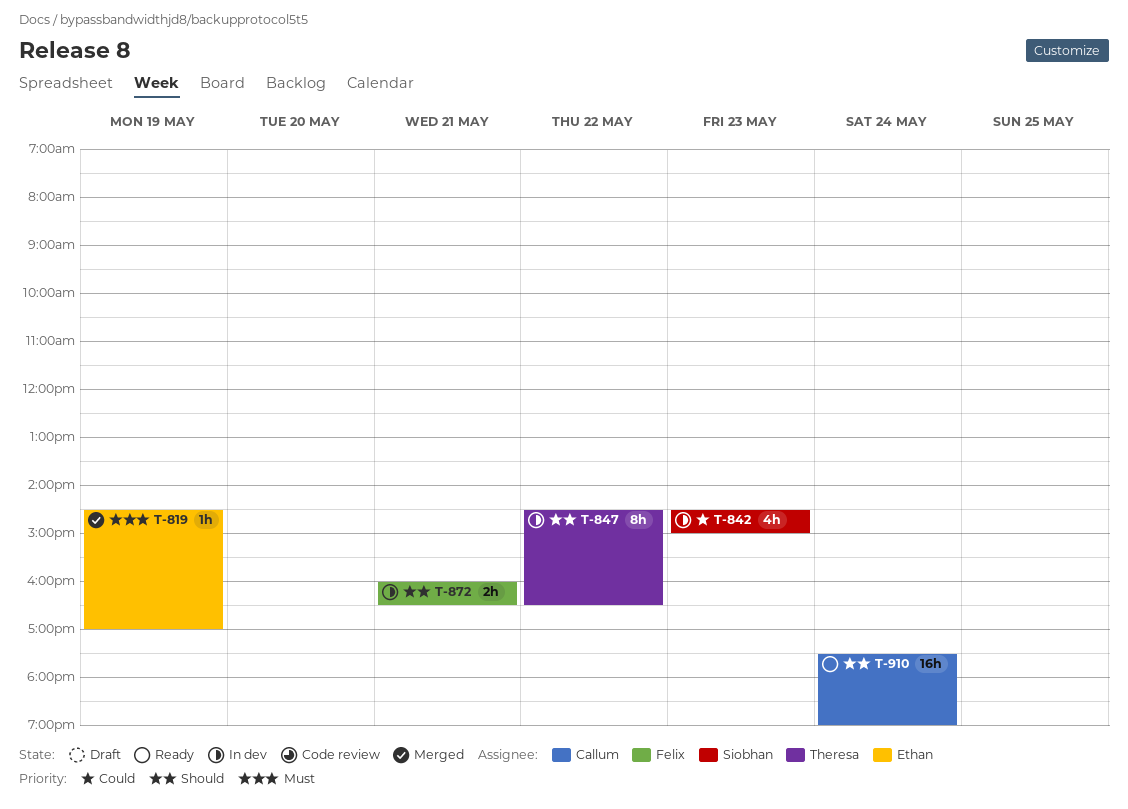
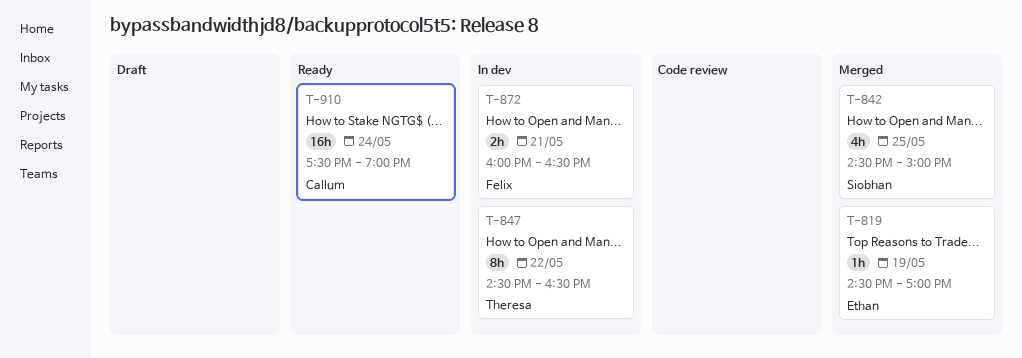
T-842, status: In dev -> Merged
T-842, day: May 23 -> May 25

